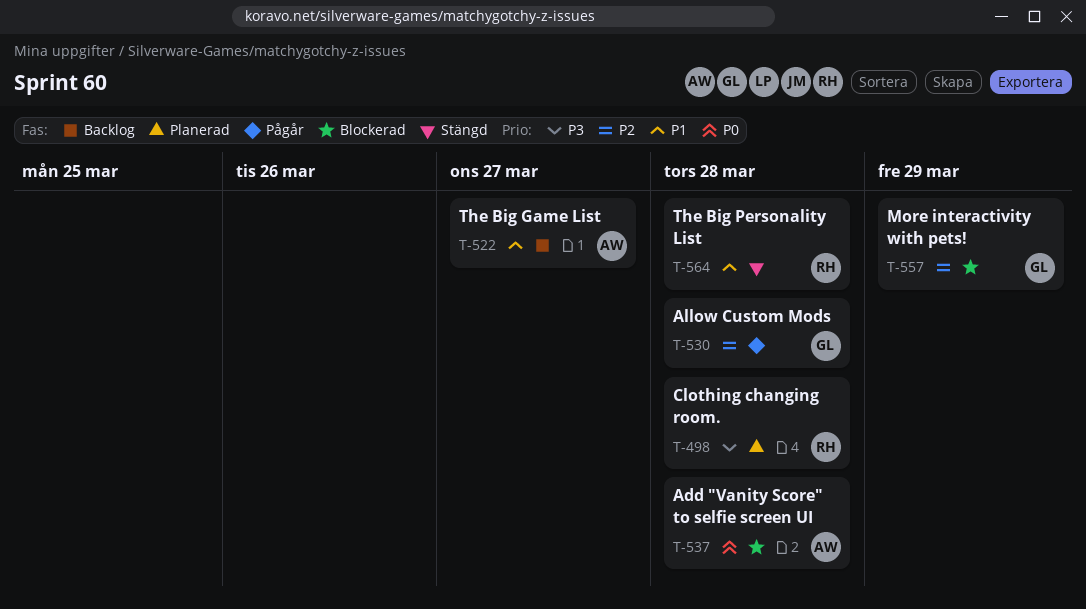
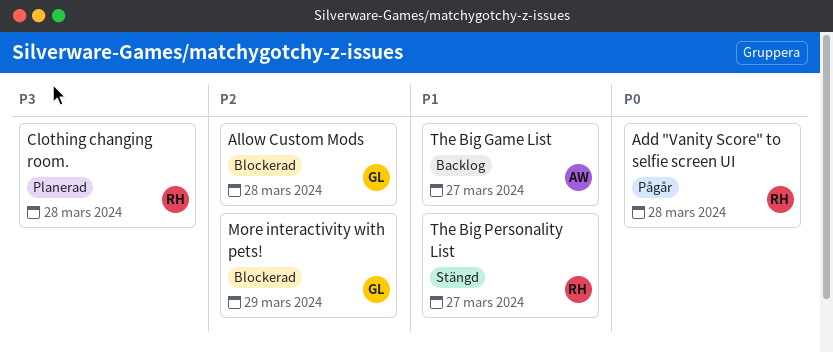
Add "Vanity Score" to selfie screen UI, status: Blockerad -> Pågår
Add "Vanity Score" to selfie screen UI, owner: AW -> RH
Allow Custom Mods, status: Pågår -> Blockerad
The Big Personality List, due: Mar 28 -> Mar 27

